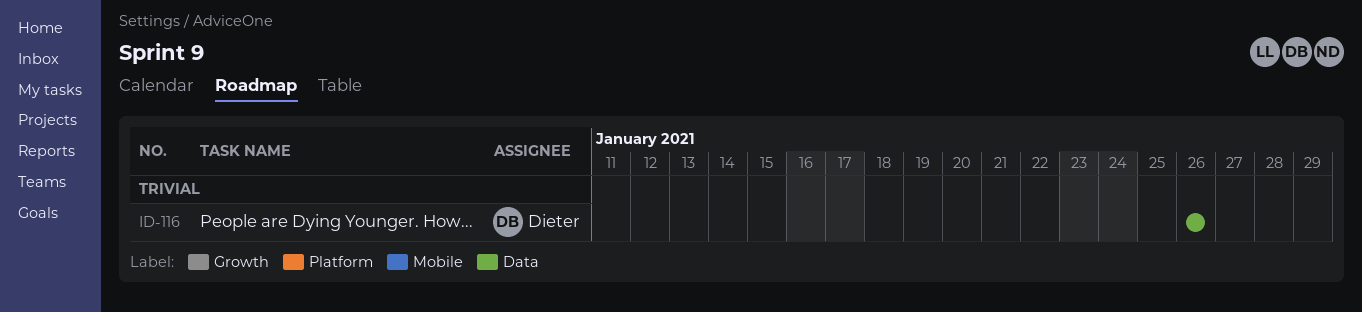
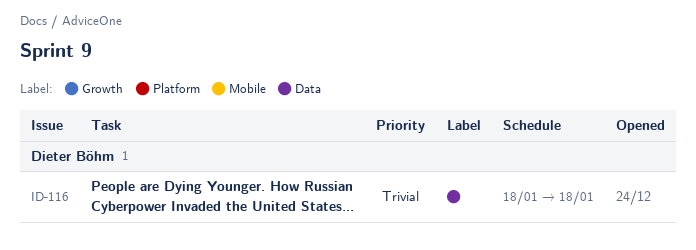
ID-116, start: Jan 26 -> Jan 18
ID-116, due: Jan 26 -> Jan 18

